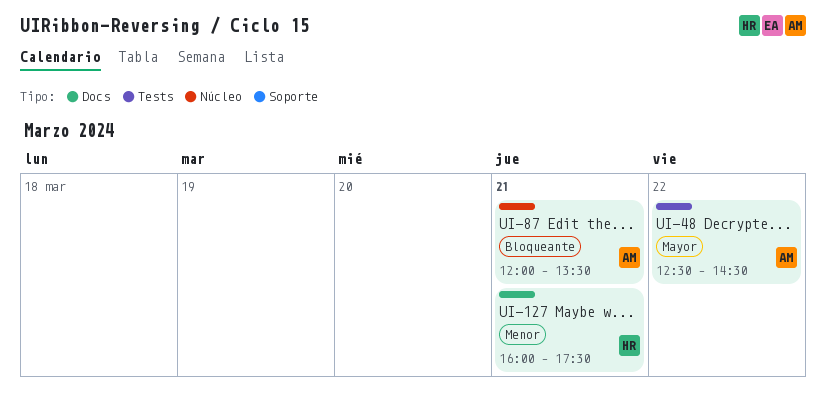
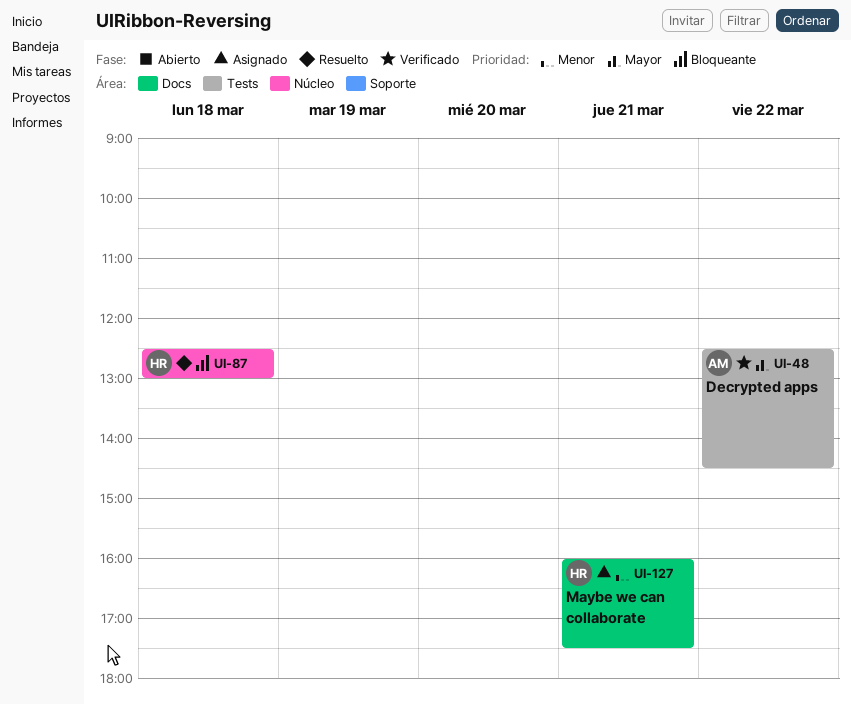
UI-87, owner: AM -> HR
UI-87, day: Mar 21 -> Mar 18
UI-87, begins: 12:00 -> 12:30
UI-87, ends: 13:30 -> 13:00

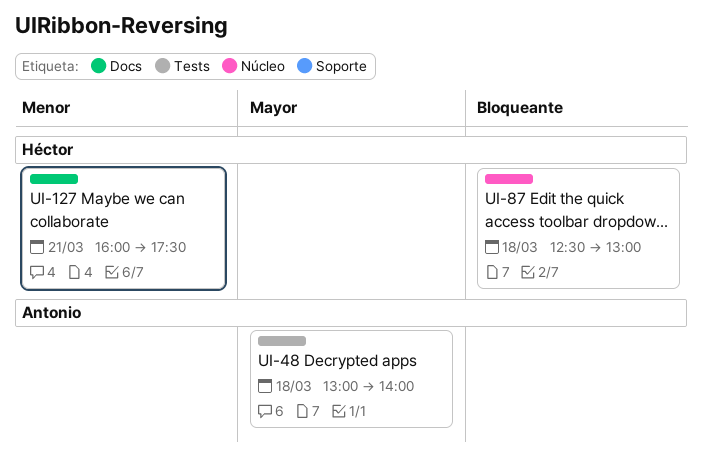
UI-48, day: Mar 22 -> Mar 18
UI-48, begins: 12:30 -> 13:00
UI-48, ends: 14:30 -> 14:00

